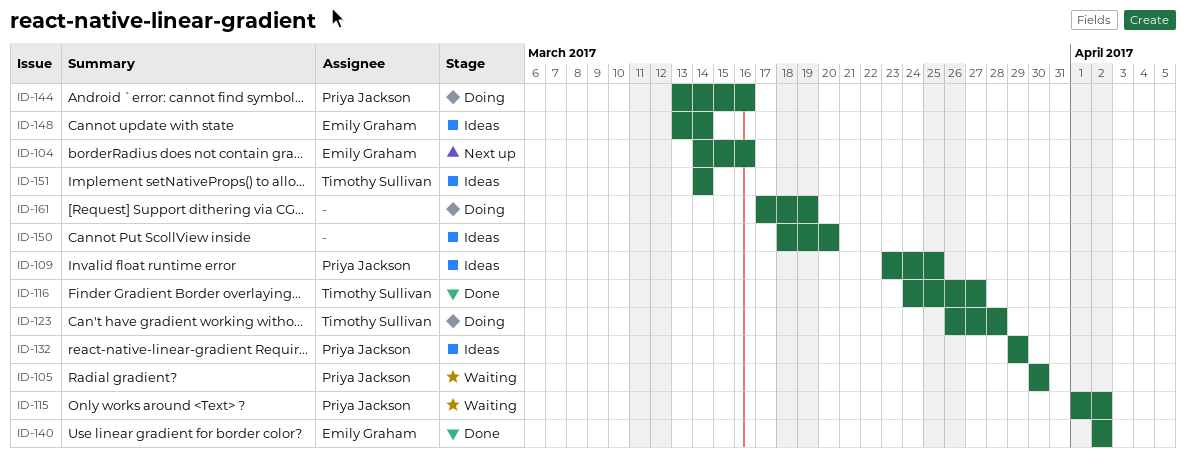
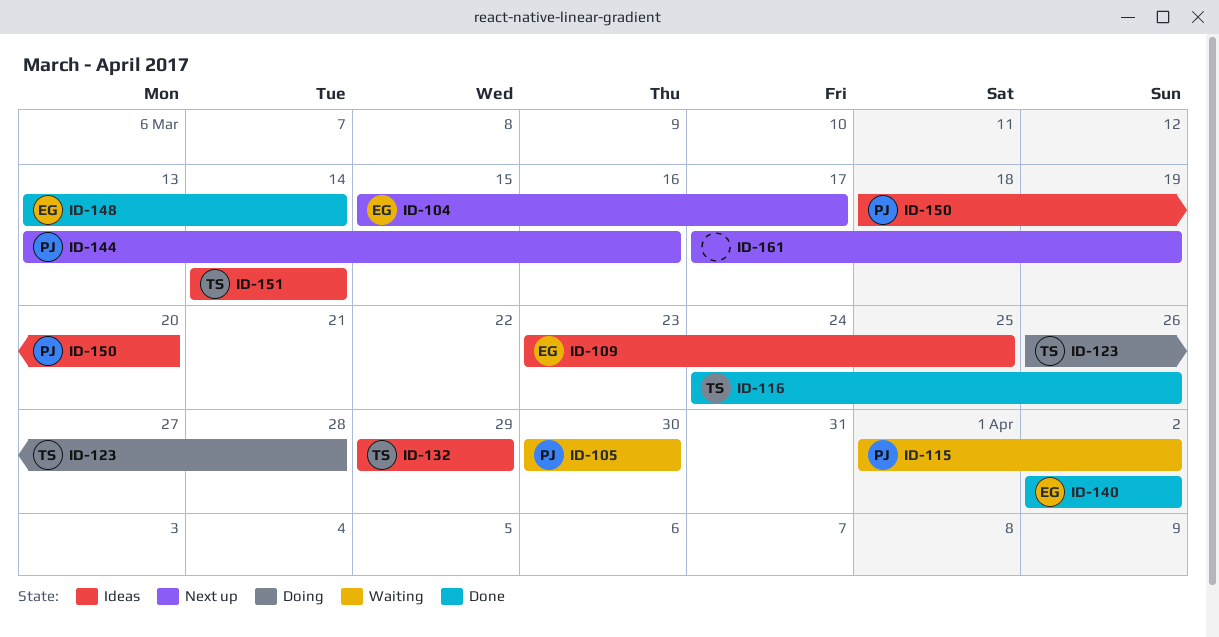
ID-104, start: Mar 14 -> Mar 15
ID-104, due: Mar 16 -> Mar 17
ID-109, owner: Priya Jackson -> Emily Graham
ID-116, due: Mar 27 -> Mar 26
ID-132, owner: Priya Jackson -> Timothy Sullivan
ID-144, status: Doing -> Next up
ID-148, status: Ideas -> Done
ID-150, owner: none -> Priya Jackson
ID-161, status: Doing -> Next up

